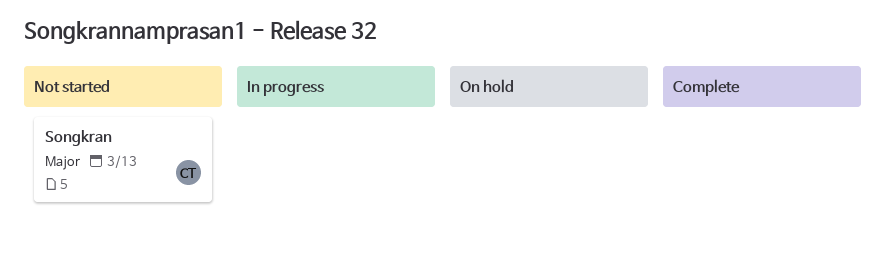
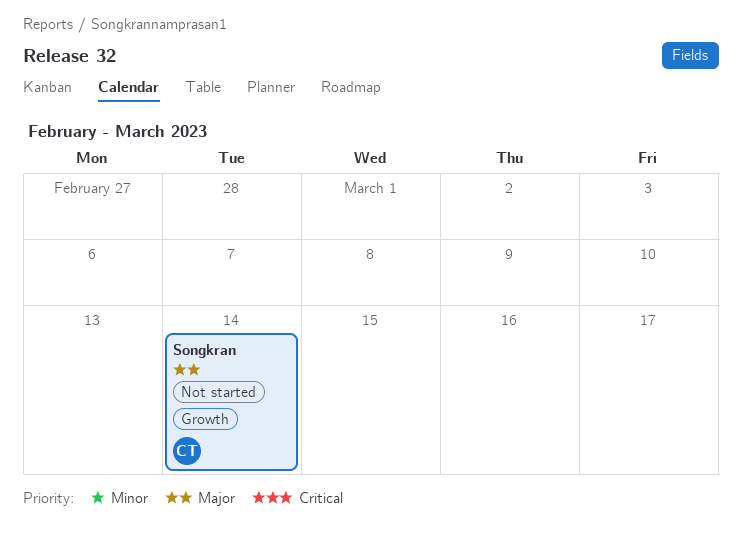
Songkran, due: Mar 13 -> Mar 14

